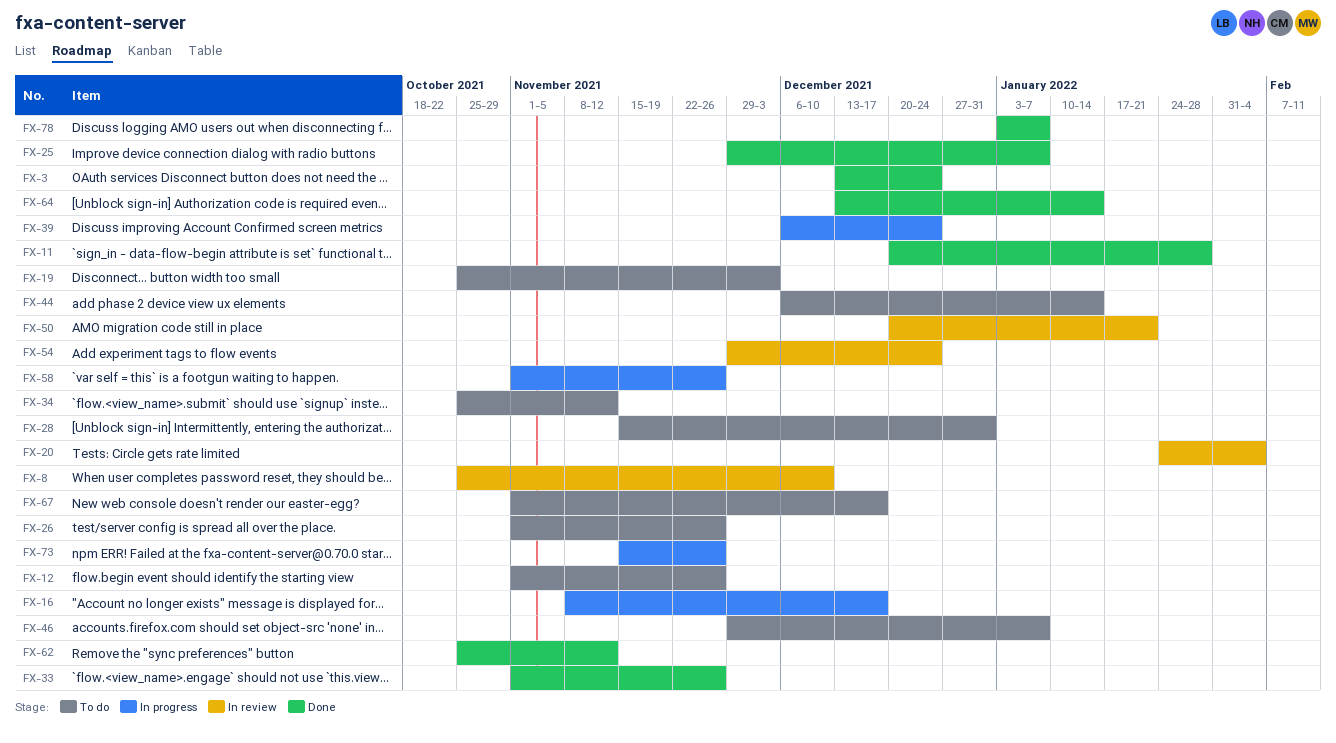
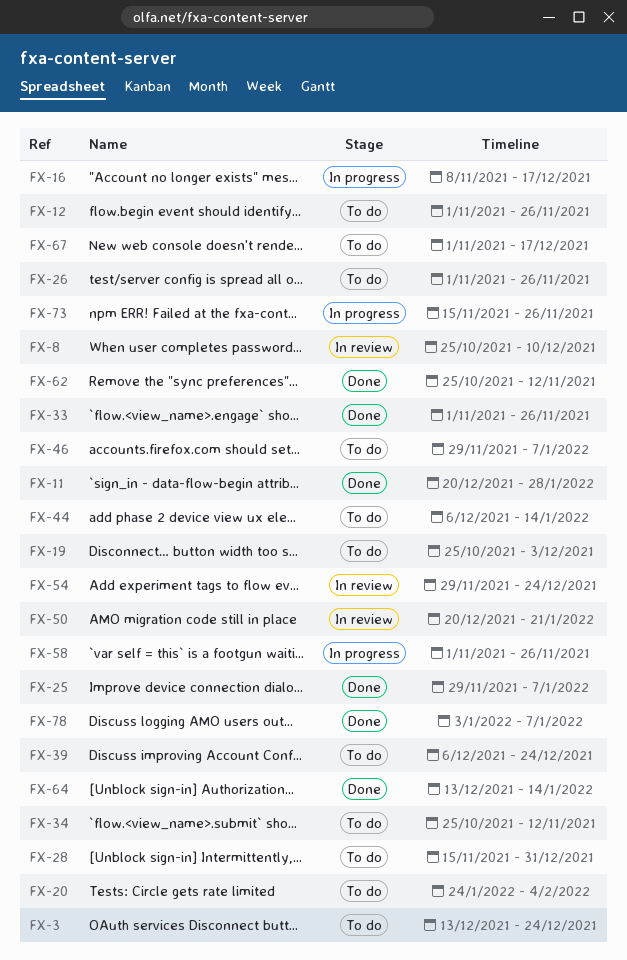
FX-3, status: Done -> To do
FX-20, status: In review -> To do
FX-39, status: In progress -> To do

